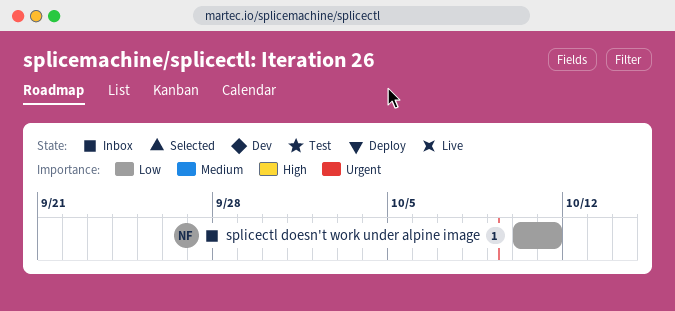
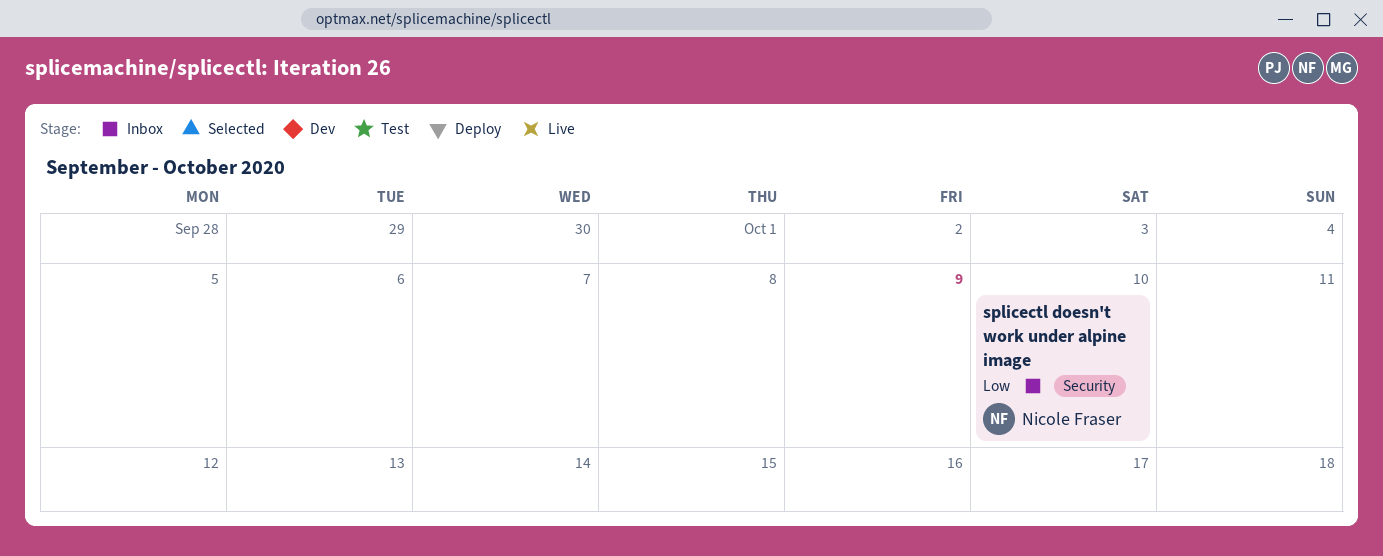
splicectl doesn't work under alpine image, due: Oct 11 -> Oct 10

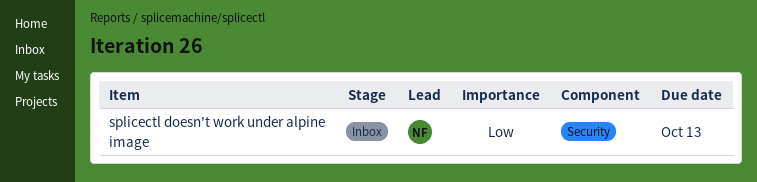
splicectl doesn't work under alpine image, due: Oct 10 -> Oct 13

